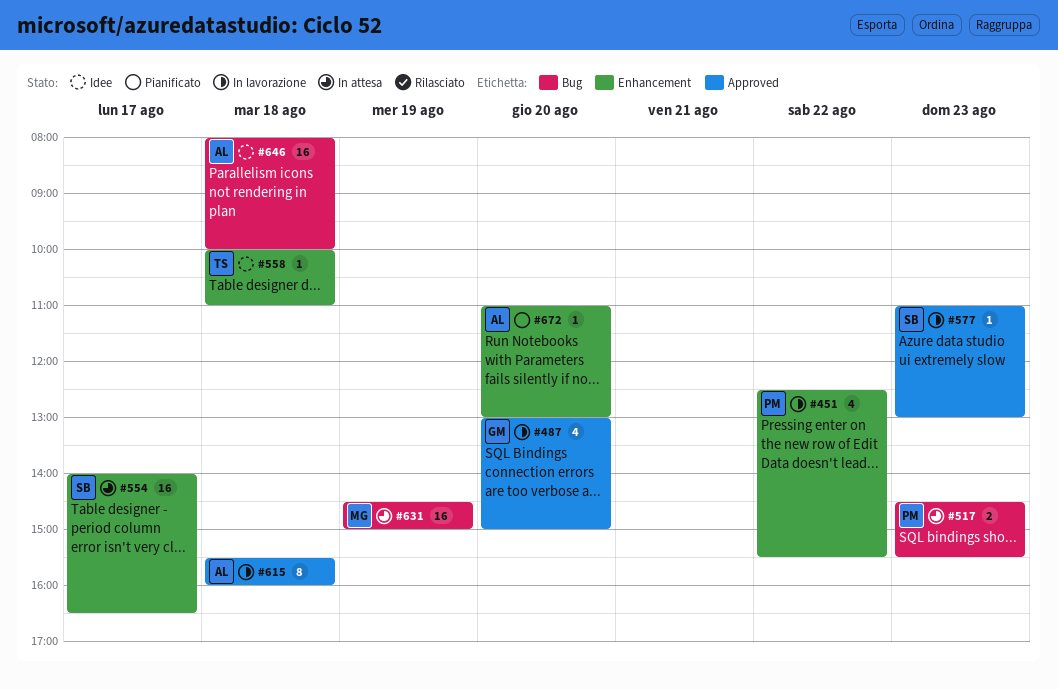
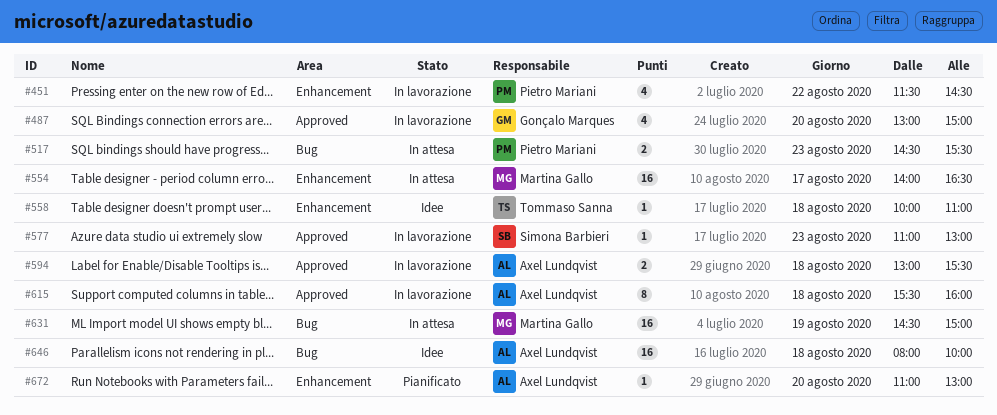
#451, begins: 12:30 -> 11:30
#451, ends: 15:30 -> 14:30
#554, owner: Simona Barbieri -> Martina Gallo
#594: none -> present

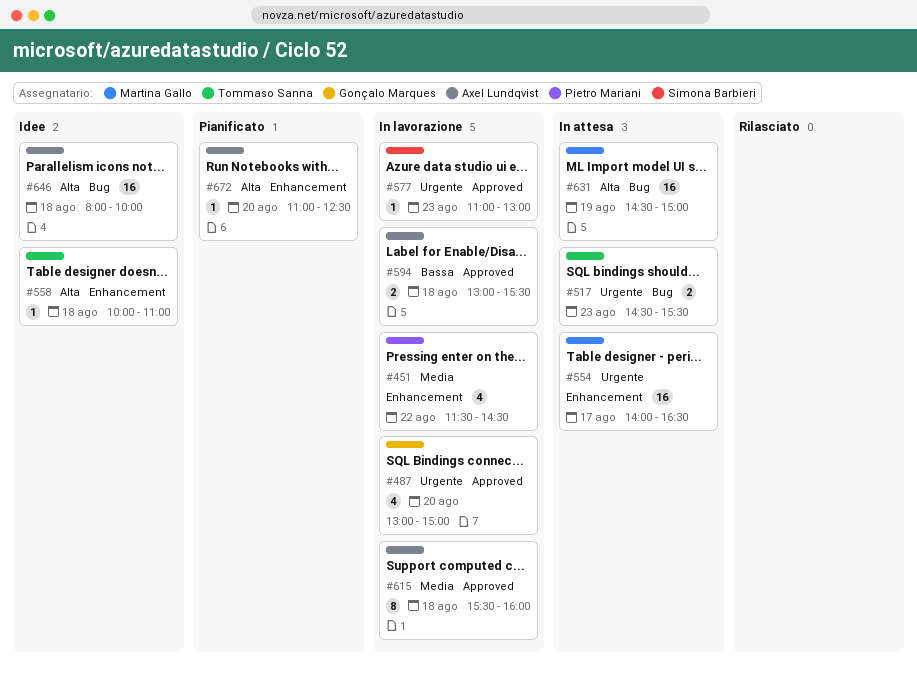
#517, owner: Pietro Mariani -> Tommaso Sanna
#672, ends: 13:00 -> 12:30

